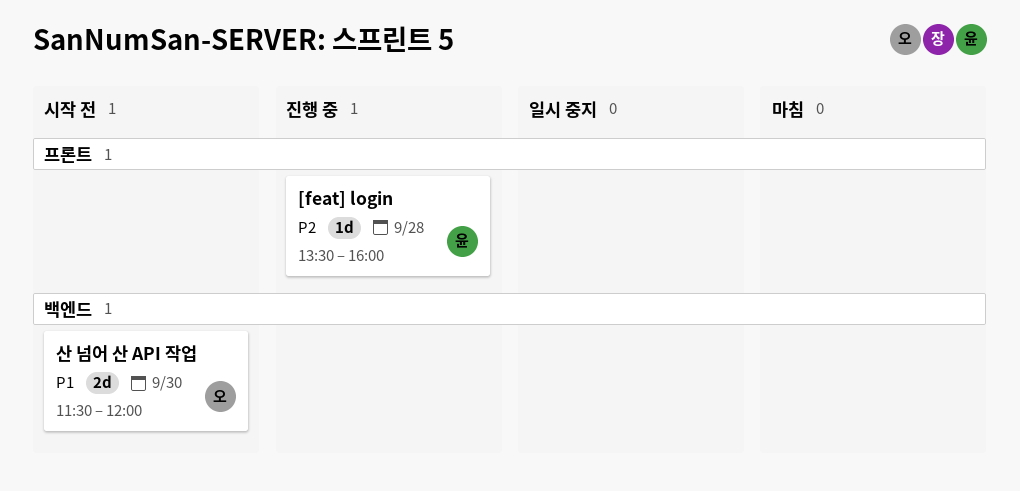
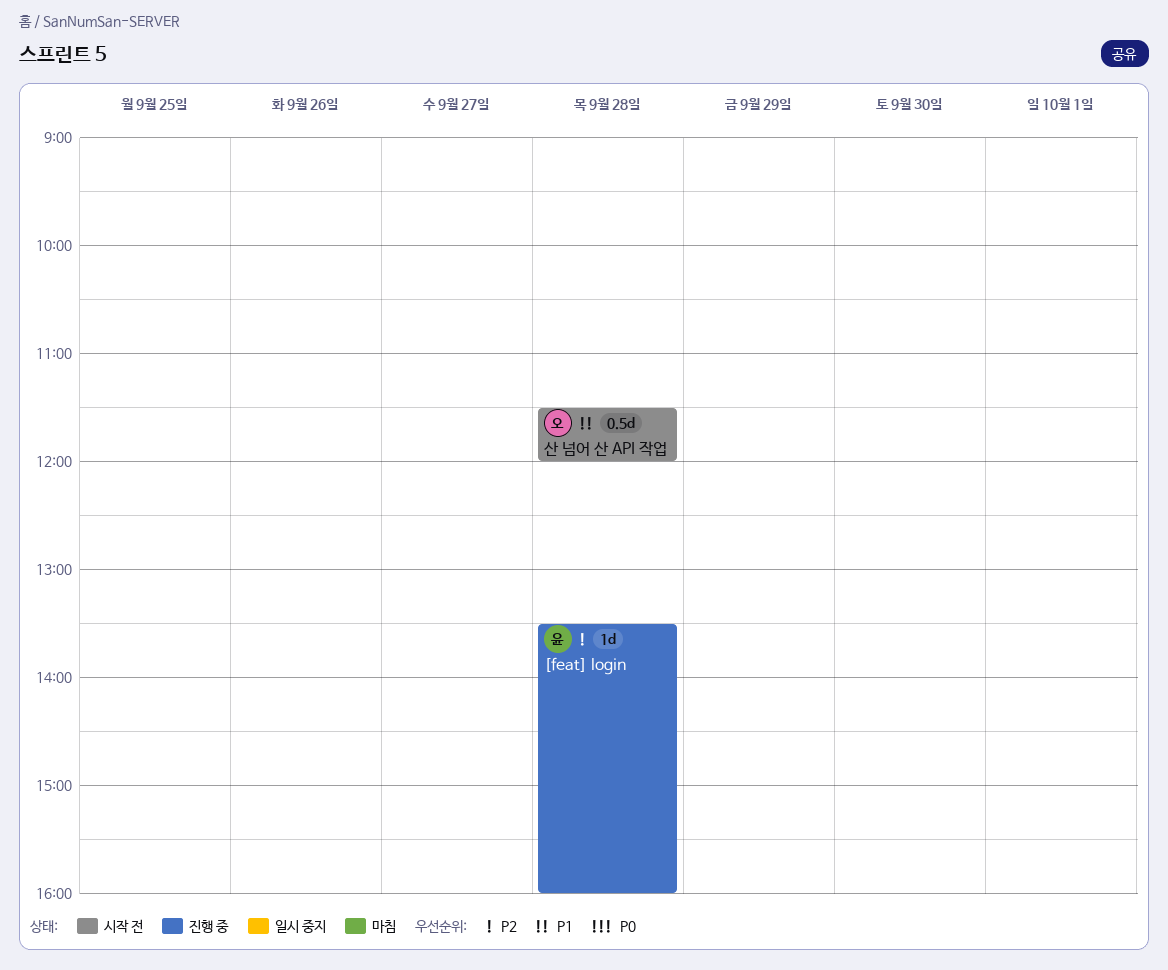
산 넘어 산 API 작업, estimate: 2d -> 0.5d
산 넘어 산 API 작업, day: Sep 30 -> Sep 28

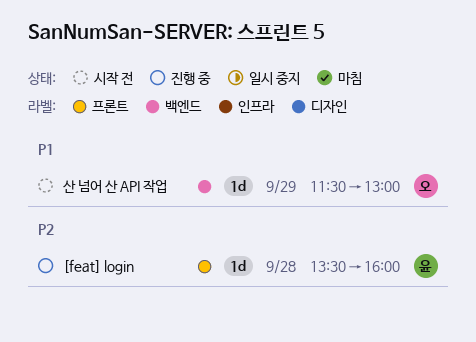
산 넘어 산 API 작업, estimate: 0.5d -> 1d
산 넘어 산 API 작업, day: Sep 28 -> Sep 29
산 넘어 산 API 작업, ends: 12:00 -> 13:00

